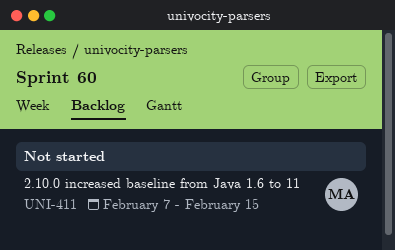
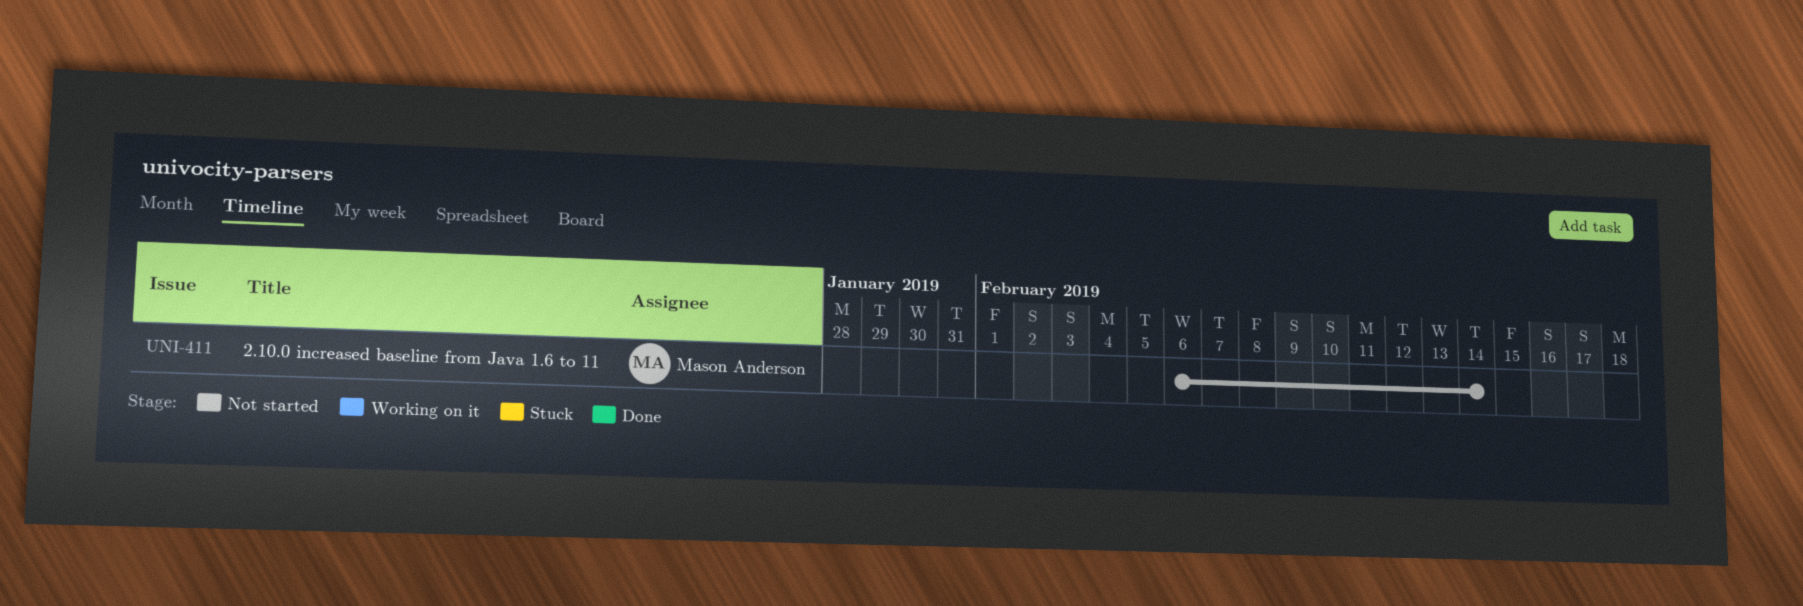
UNI-411, start: Feb 7 -> Feb 6
UNI-411, due: Feb 15 -> Feb 14

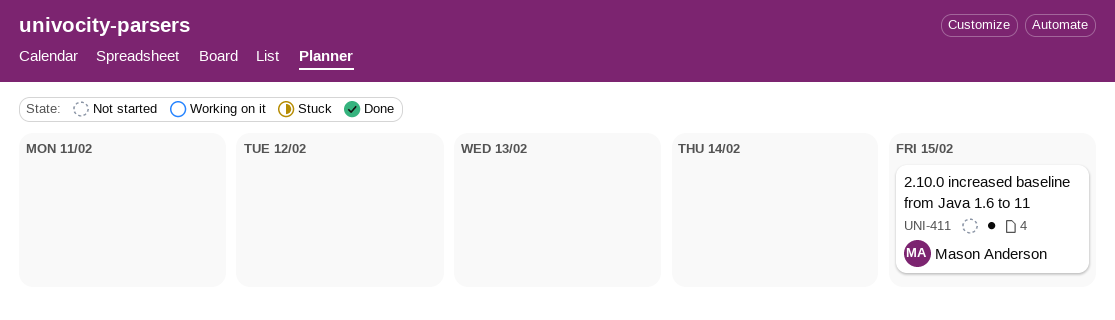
UNI-411, due: Feb 14 -> Feb 15

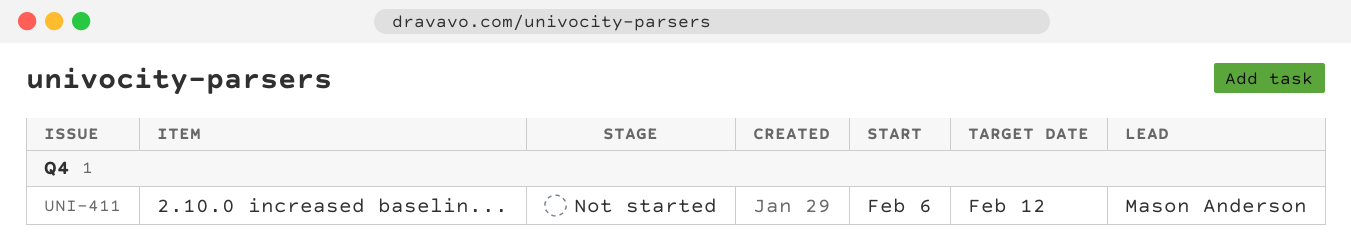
UNI-411, due: Feb 15 -> Feb 12

